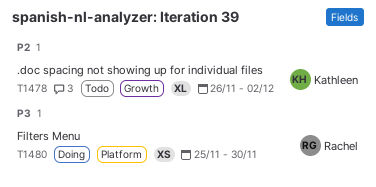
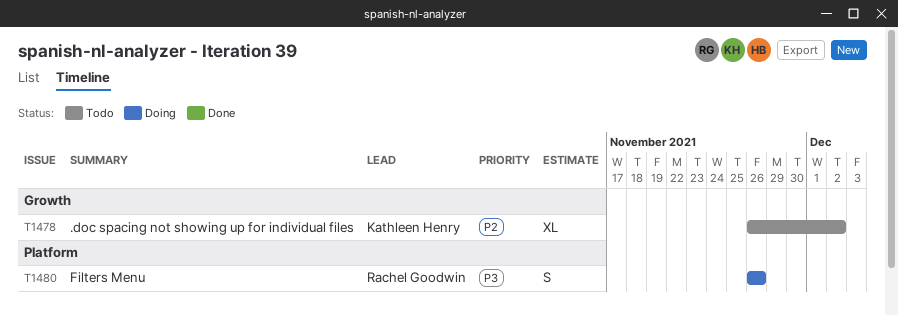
T1480, estimate: XS -> S
T1480, start: Nov 25 -> Nov 26
T1480, due: Nov 30 -> Nov 26

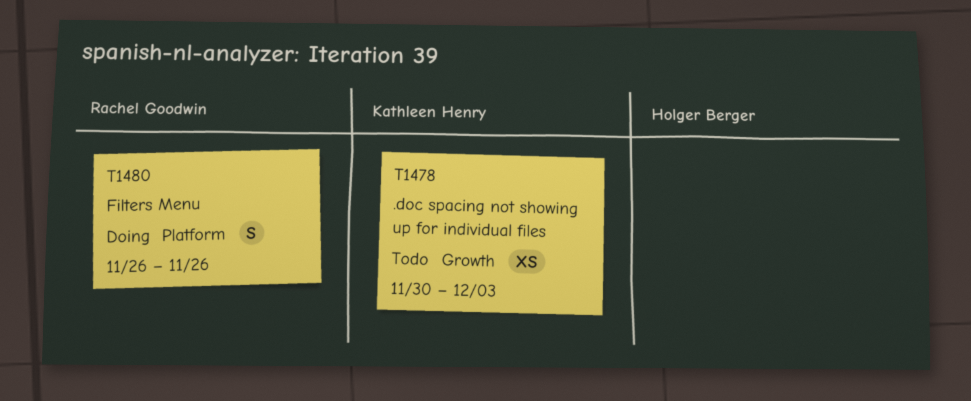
T1478, estimate: XL -> XS
T1478, start: Nov 26 -> Nov 30
T1478, due: Dec 2 -> Dec 3

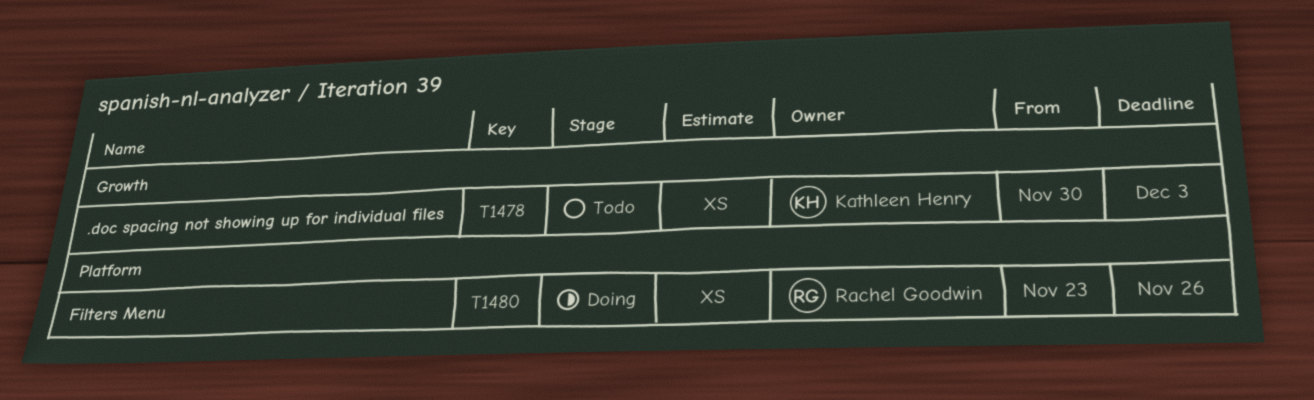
T1480, estimate: S -> XS
T1480, start: Nov 26 -> Nov 23

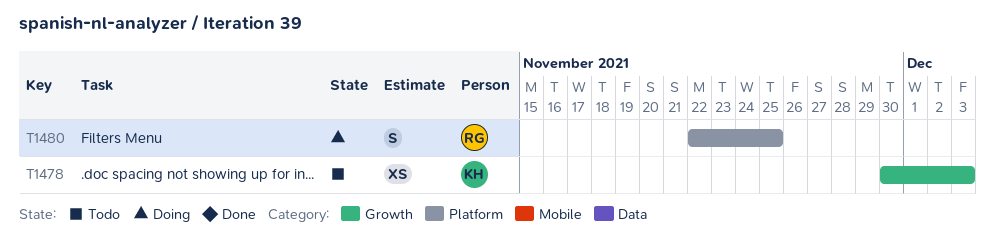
T1480, estimate: XS -> S
T1480, start: Nov 23 -> Nov 22
T1480, due: Nov 26 -> Nov 25

